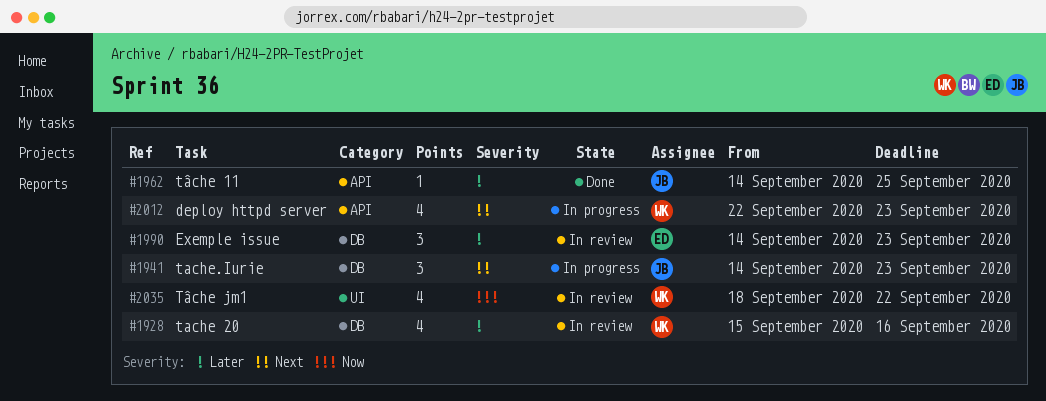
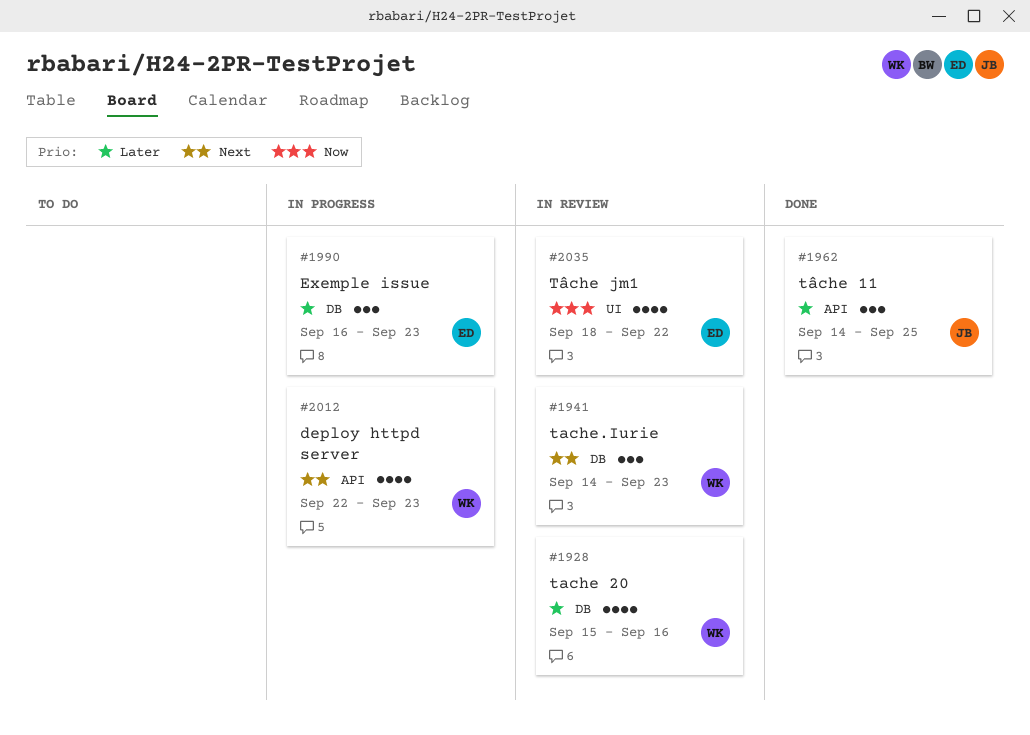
#1941, status: In progress -> In review
#1941, owner: JB -> WK
#1962, estimate: 1 -> 3
#1990, status: In review -> In progress
#1990, start: Sep 14 -> Sep 16
#2035, owner: WK -> ED

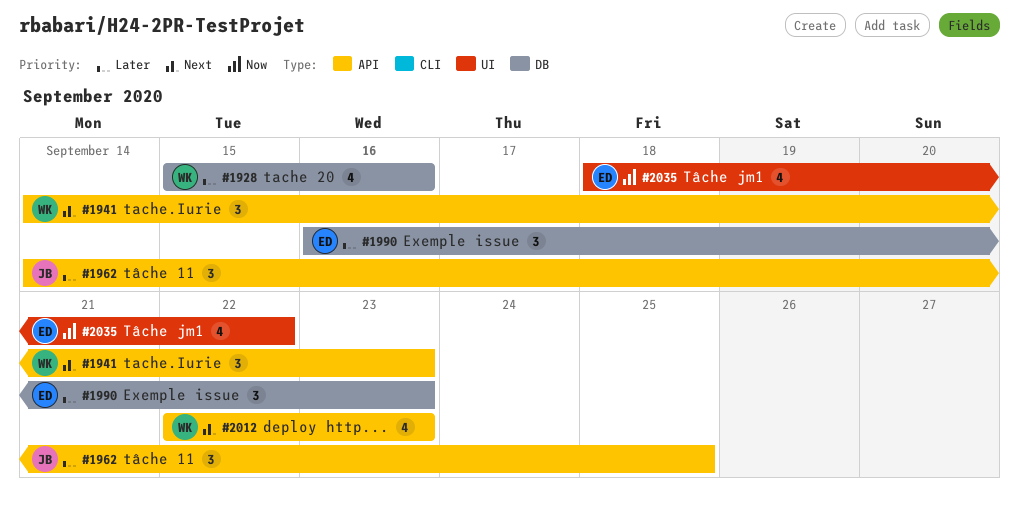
#1941, label: DB -> API

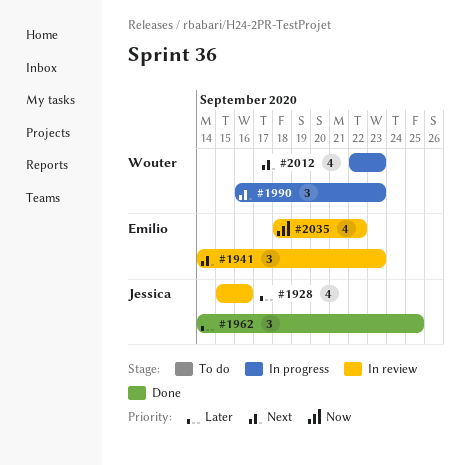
#1928, owner: Wouter -> Jessica
#1941, owner: Wouter -> Emilio
#1990, owner: Emilio -> Wouter
#1990, priority: Later -> Next

